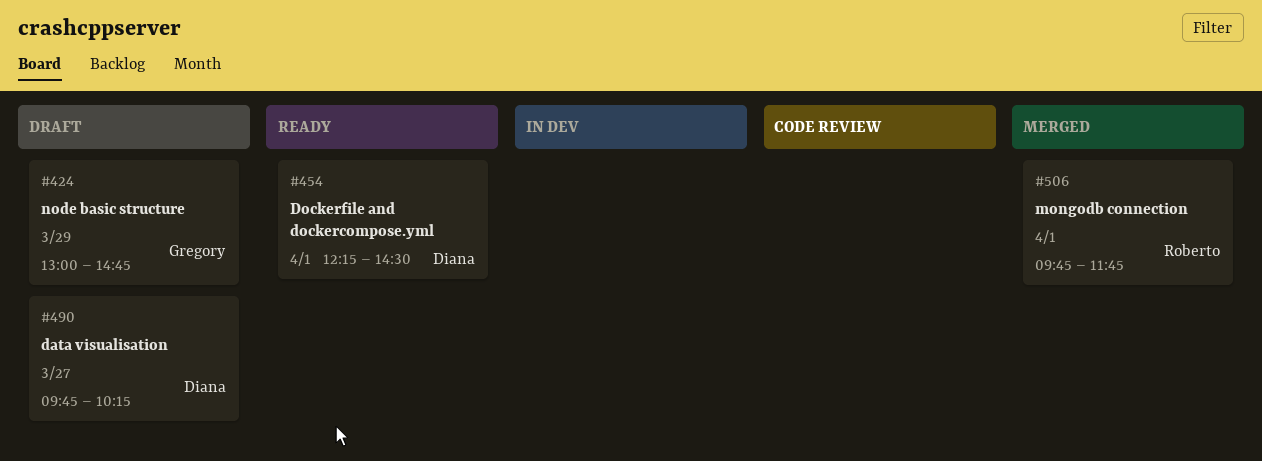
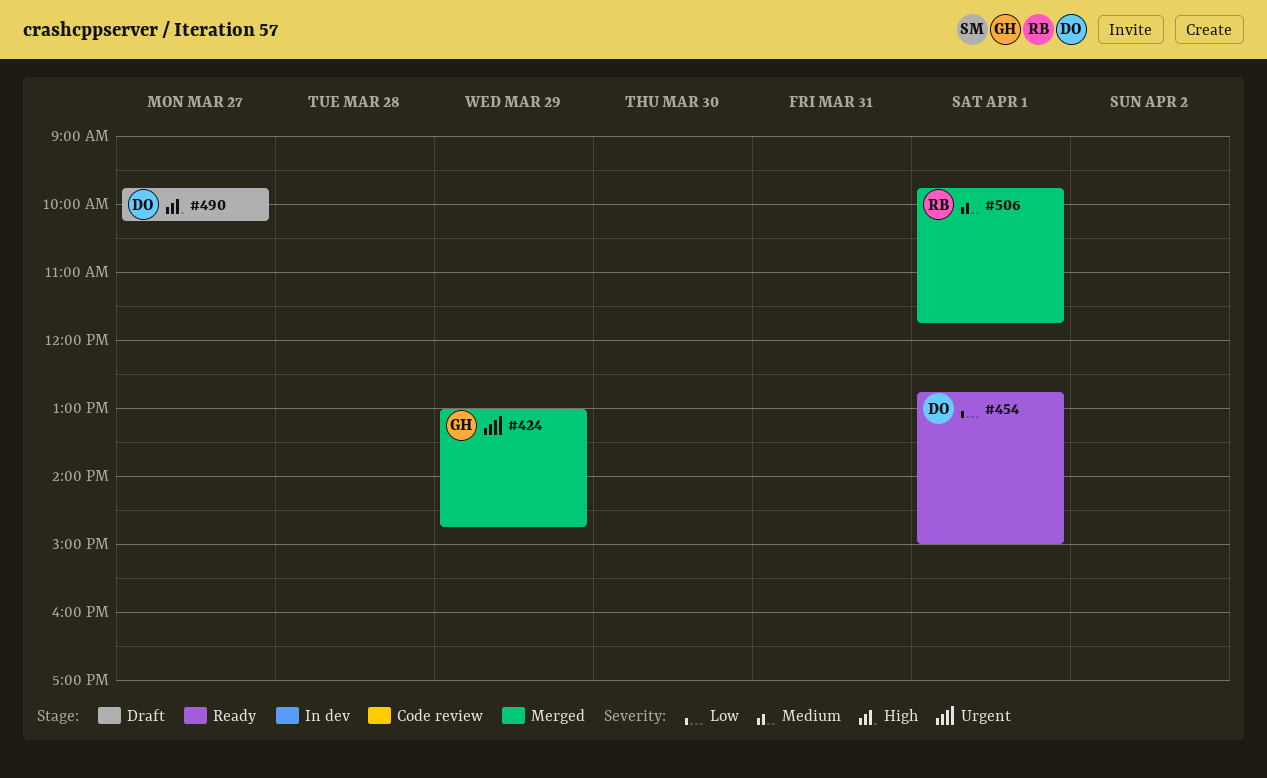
#424, status: Draft -> Merged
#454, begins: 12:15 -> 12:45
#454, ends: 14:30 -> 15:00

